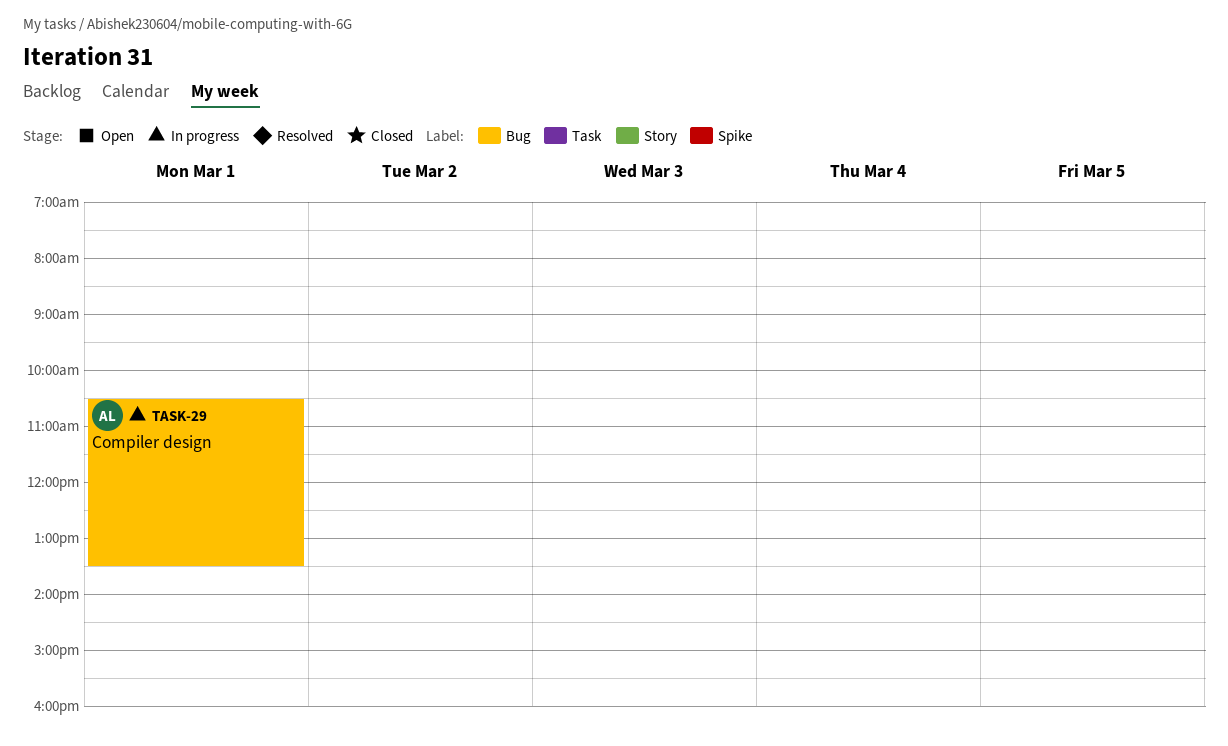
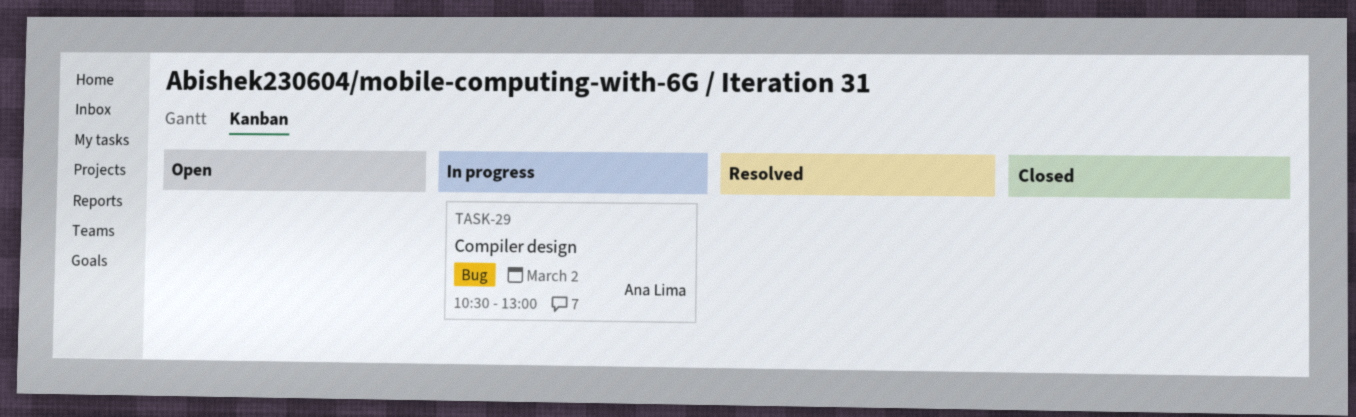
TASK-29, day: Mar 1 -> Mar 2
TASK-29, ends: 13:30 -> 13:00

